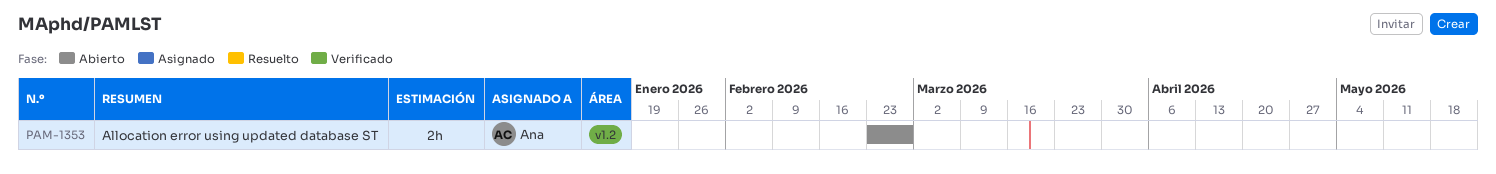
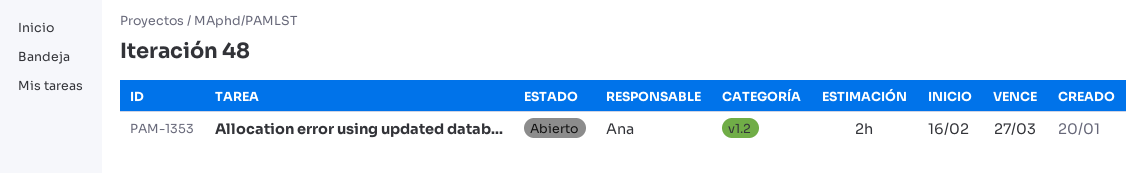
PAM-1353, start: Feb 23 -> Feb 16
PAM-1353, due: Feb 27 -> Mar 27

